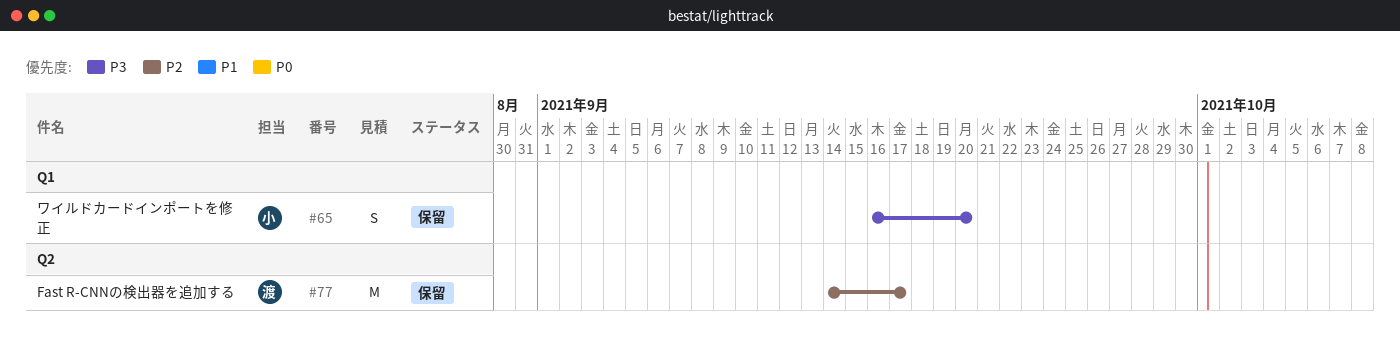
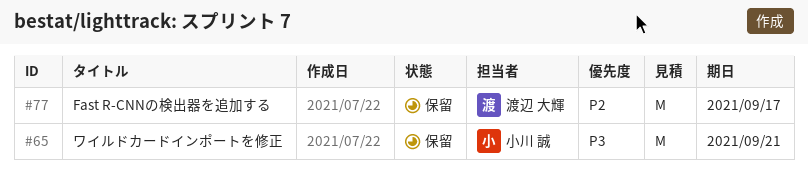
#65, estimate: S -> M
#65, due: Sep 20 -> Sep 21

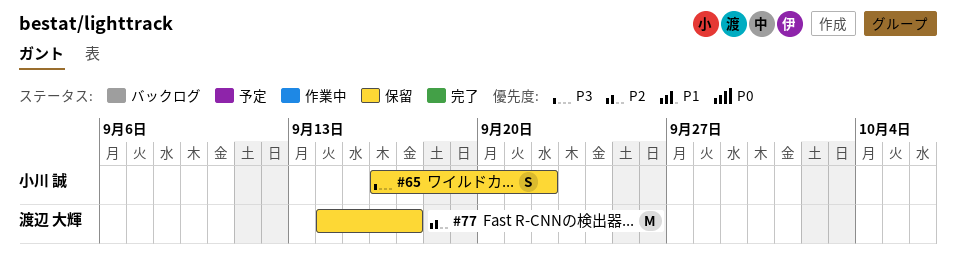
#65, estimate: M -> S
#65, due: Sep 21 -> Sep 22

